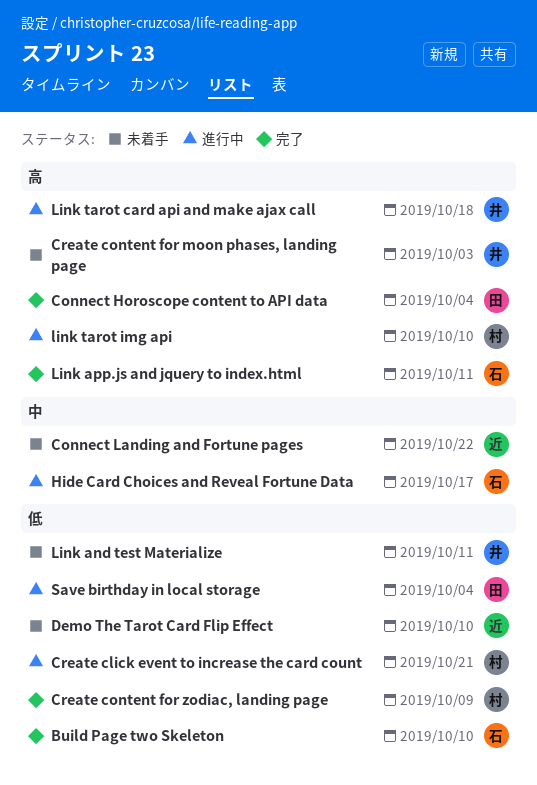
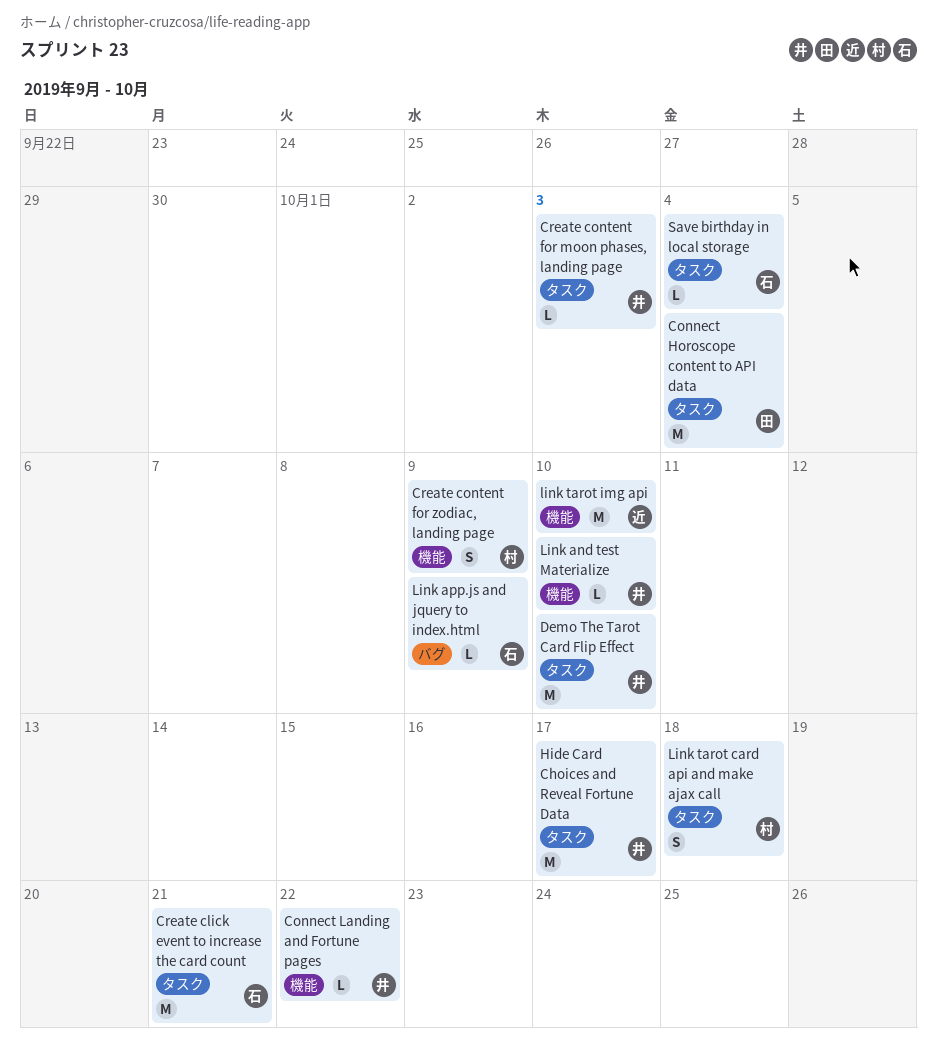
Build Page two Skeleton: present -> none
Connect Landing and Fortune pages, owner: 近 -> 井
Create click event to increase the card count, owner: 村 -> 石
Demo The Tarot Card Flip Effect, owner: 近 -> 井
Hide Card Choices and Reveal Fortune Data, owner: 石 -> 井
Link and test Materialize, due: Oct 11 -> Oct 10
Link app.js and jquery to index.html, due: Oct 11 -> Oct 9
Link tarot card api and make ajax call, owner: 井 -> 村
link tarot img api, owner: 村 -> 近
Save birthday in local storage, owner: 田 -> 石

